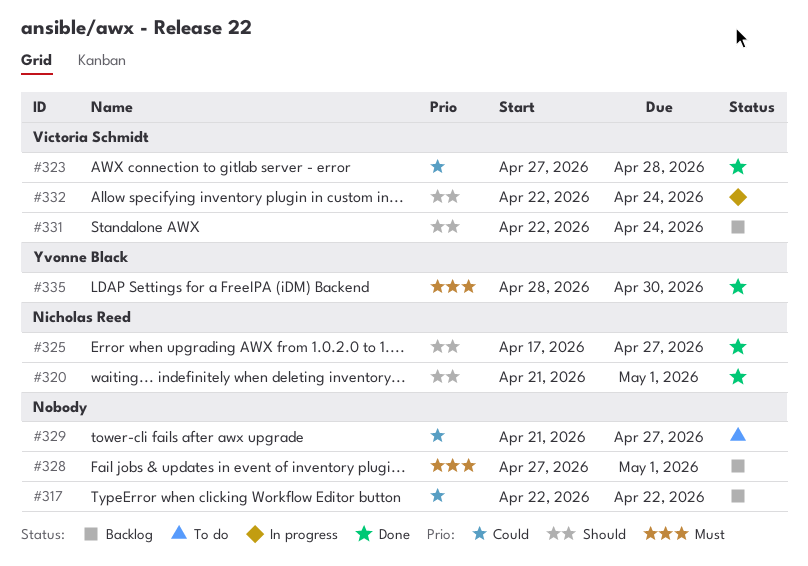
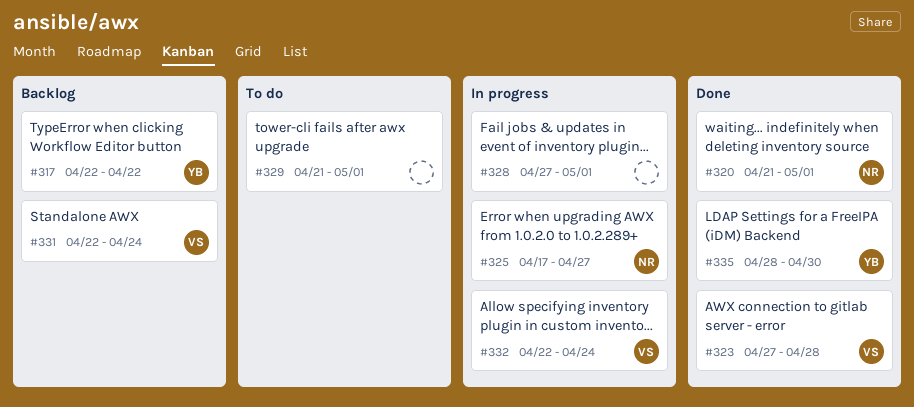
#317, owner: none -> Yvonne Black
#325, status: Done -> In progress
#328, status: Backlog -> In progress
#329, due: Apr 27 -> May 1

